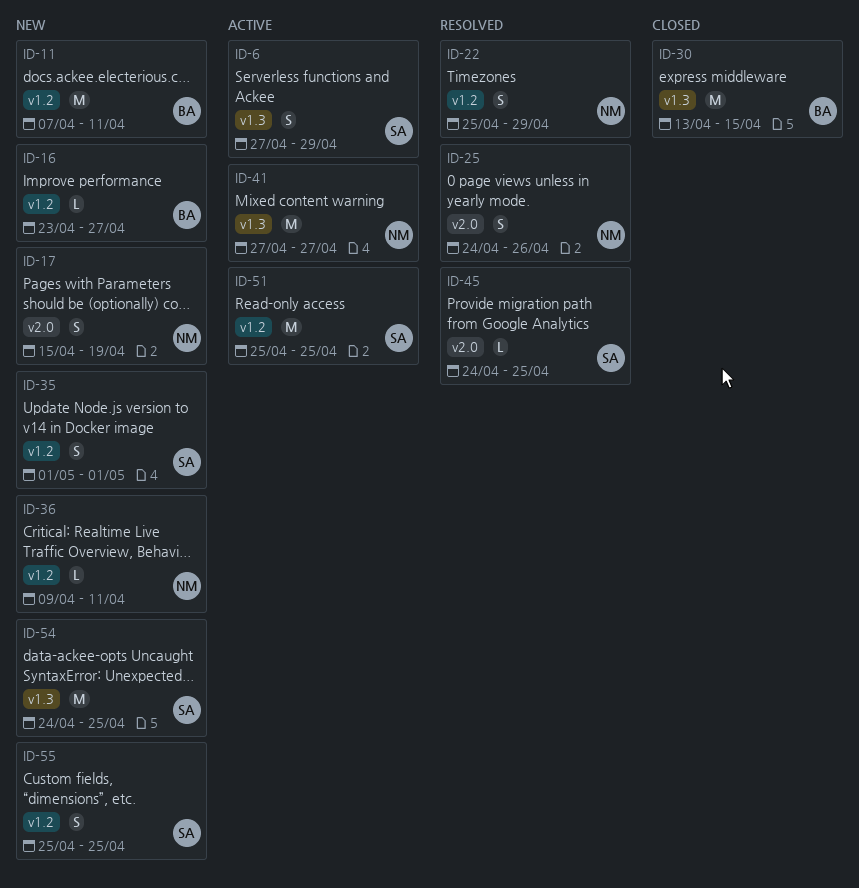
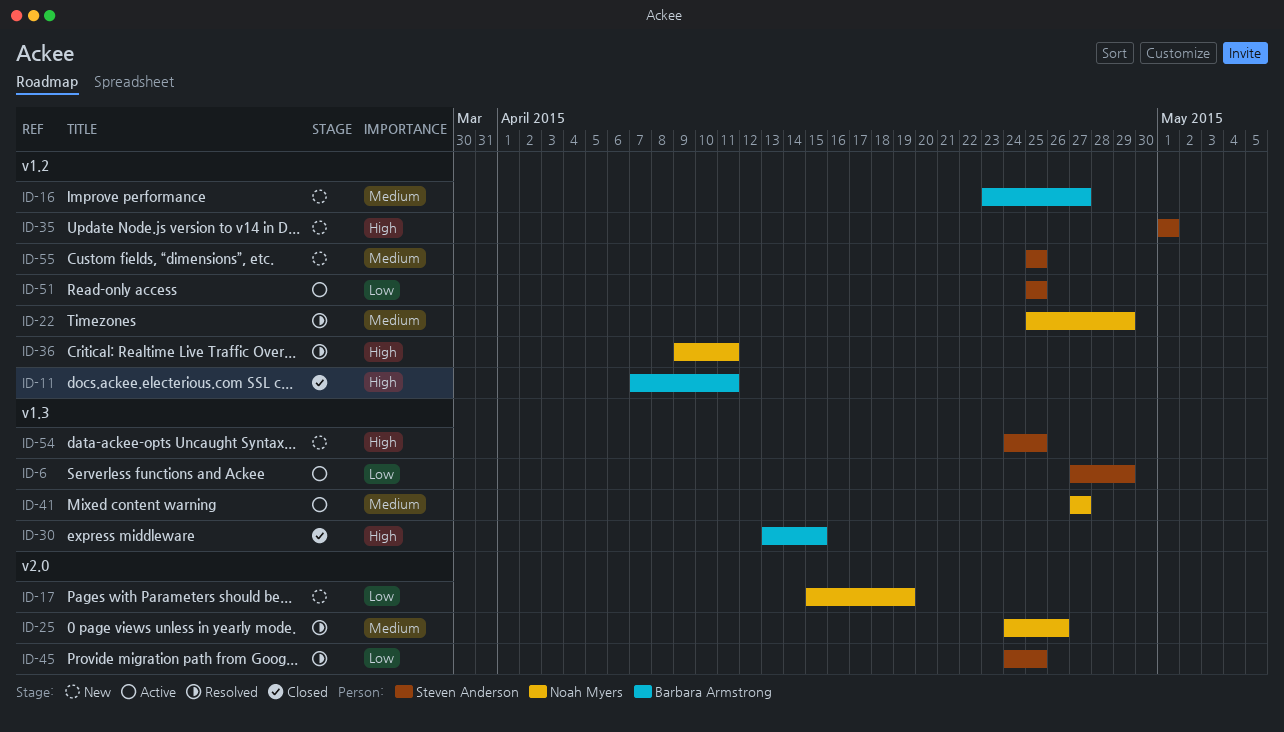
ID-11, status: New -> Closed
ID-36, status: New -> Resolved

